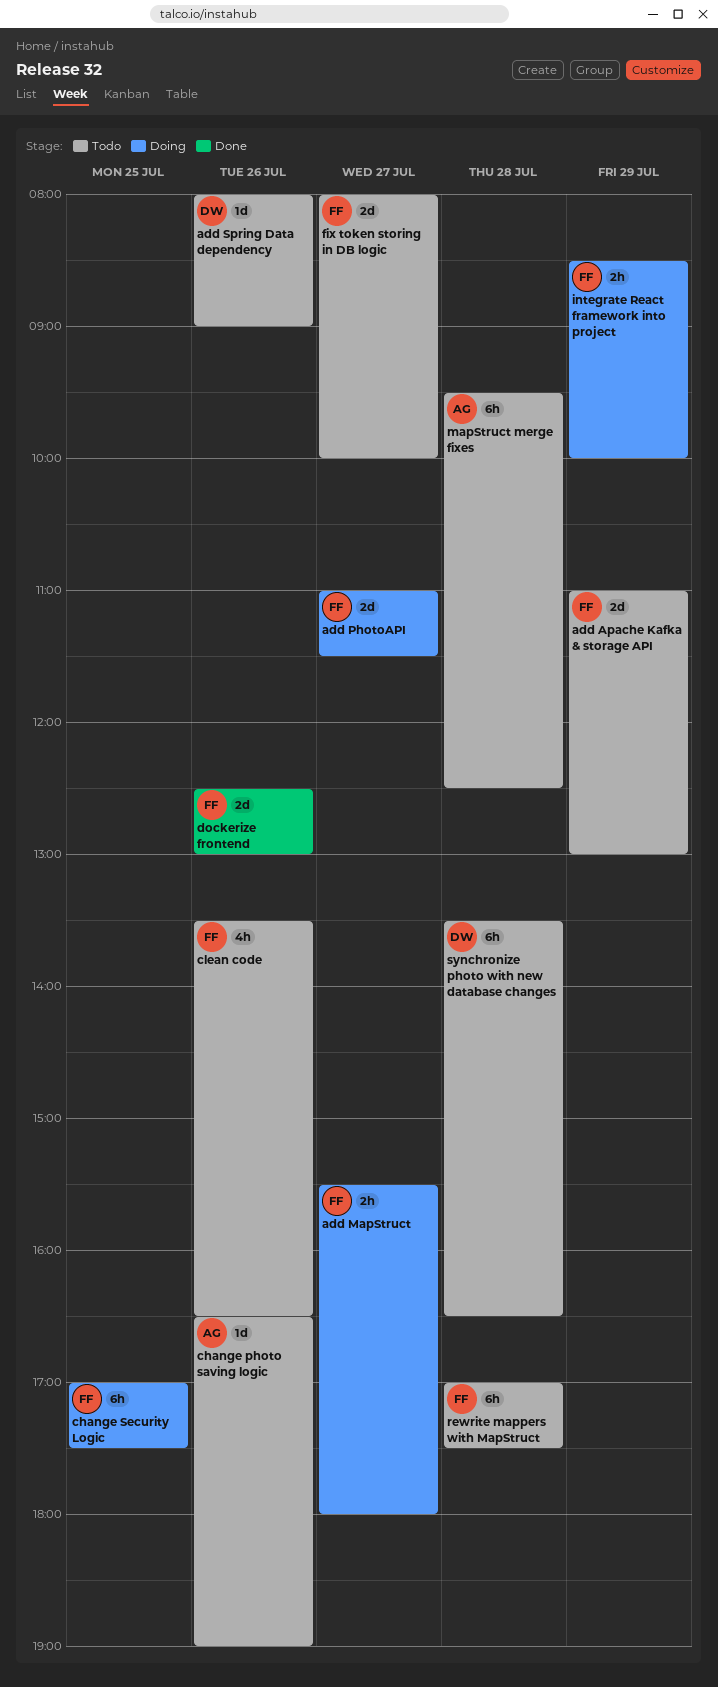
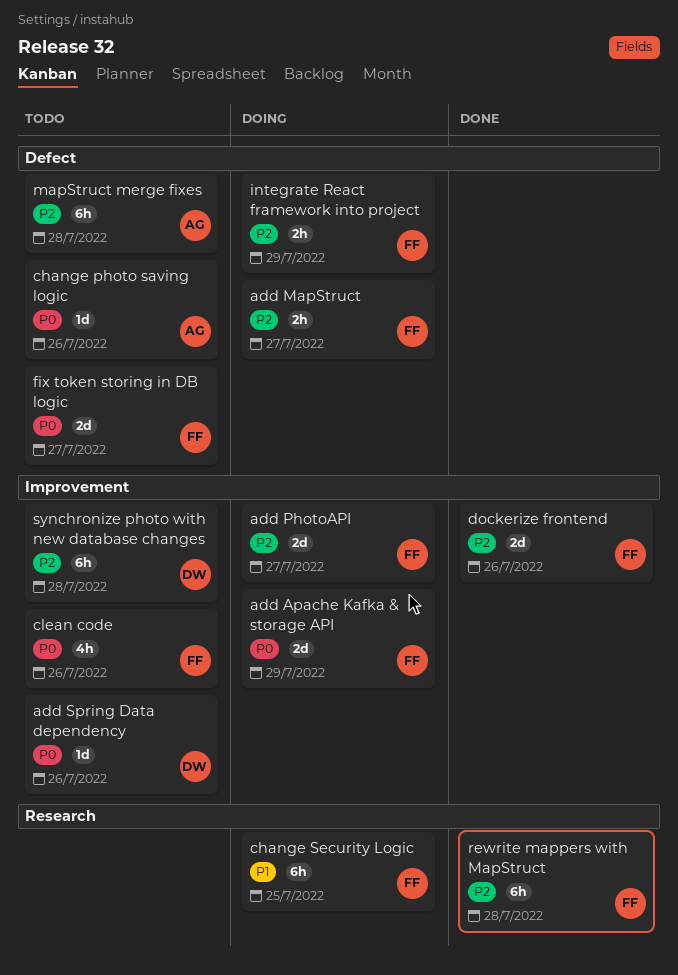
add Apache Kafka & storage API, status: Todo -> Doing
rewrite mappers with MapStruct, status: Todo -> Done

